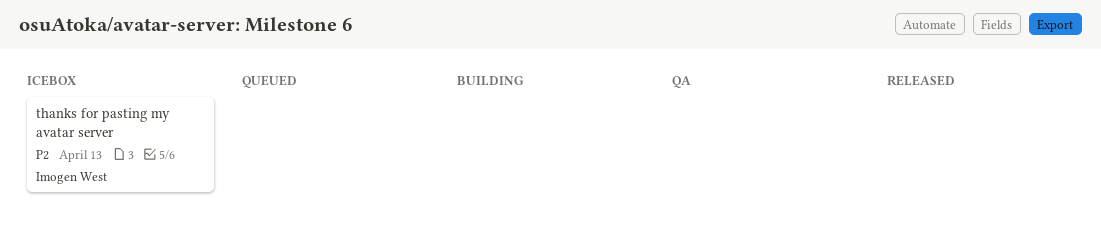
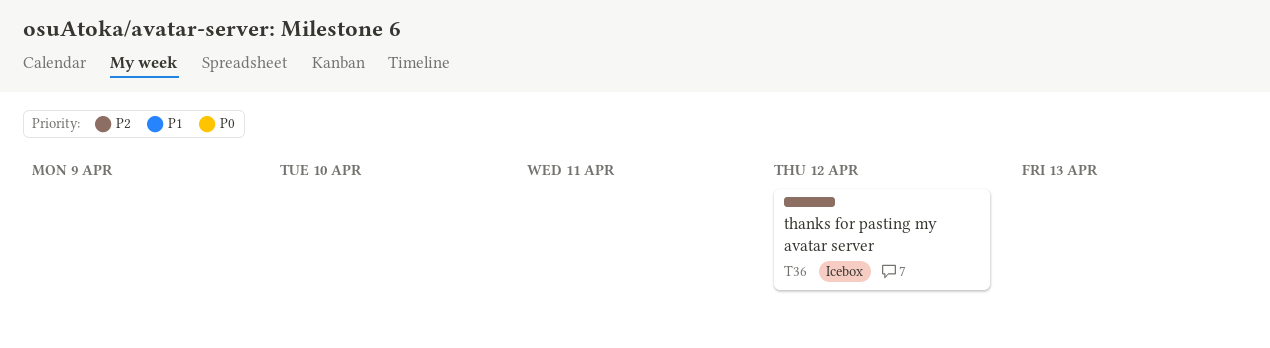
thanks for pasting my avatar server, due: Apr 13 -> Apr 12

